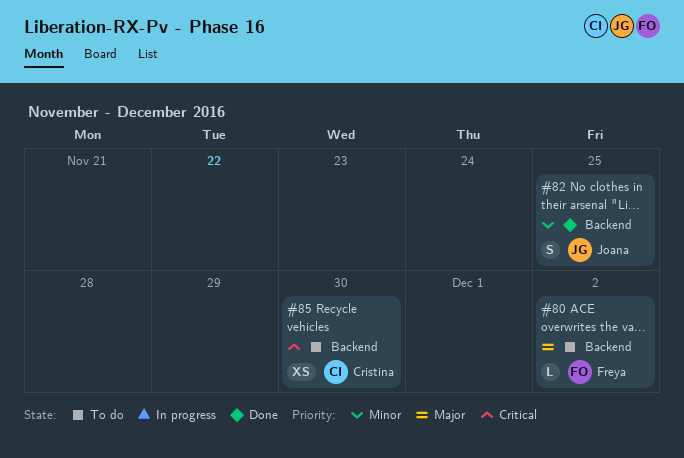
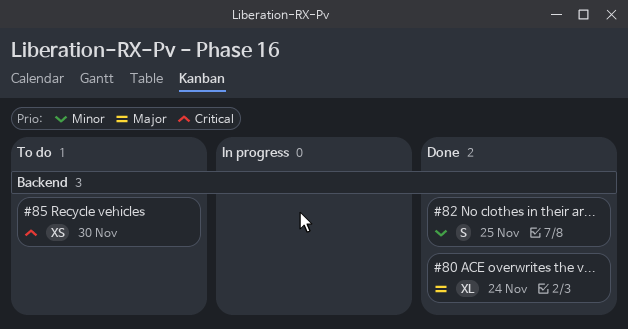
#80, status: To do -> Done
#80, estimate: L -> XL
#80, due: Dec 2 -> Nov 24

